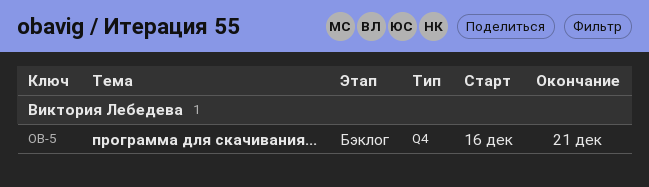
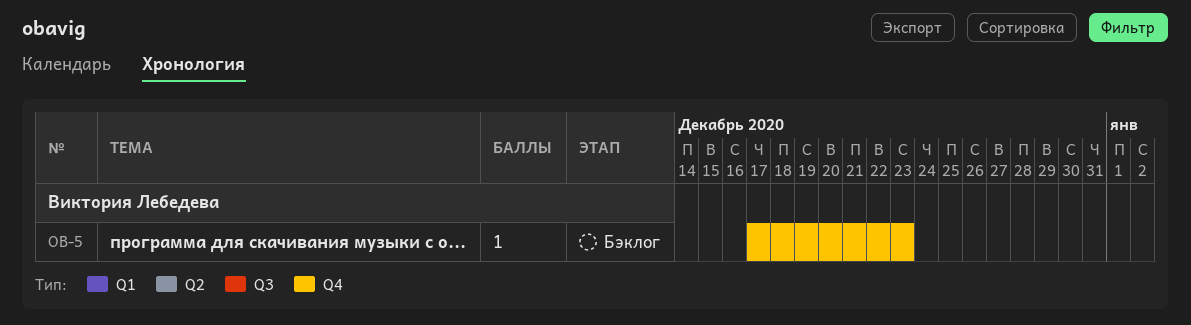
OB-5, start: Dec 16 -> Dec 17
OB-5, due: Dec 21 -> Dec 23

